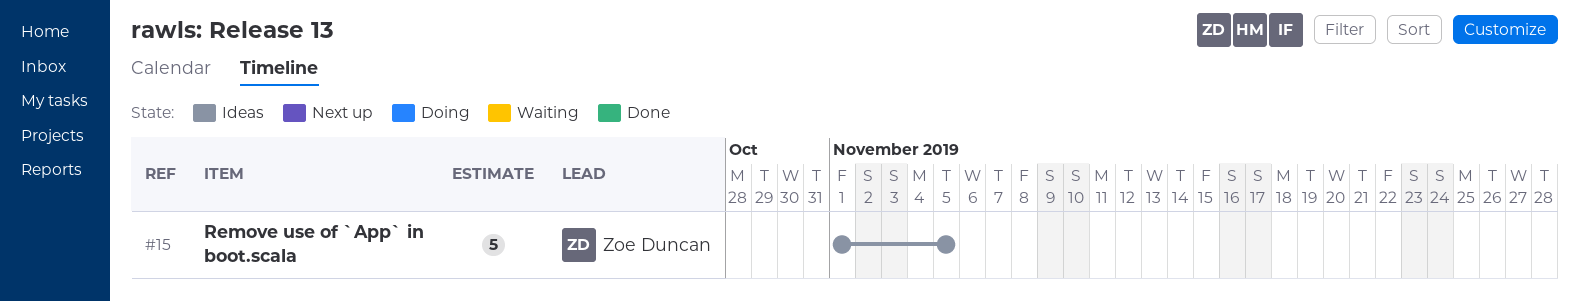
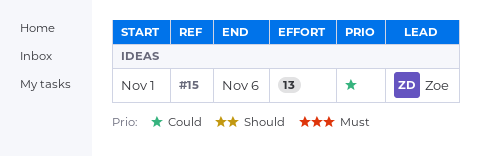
#15, estimate: 5 -> 13
#15, due: Nov 5 -> Nov 6

